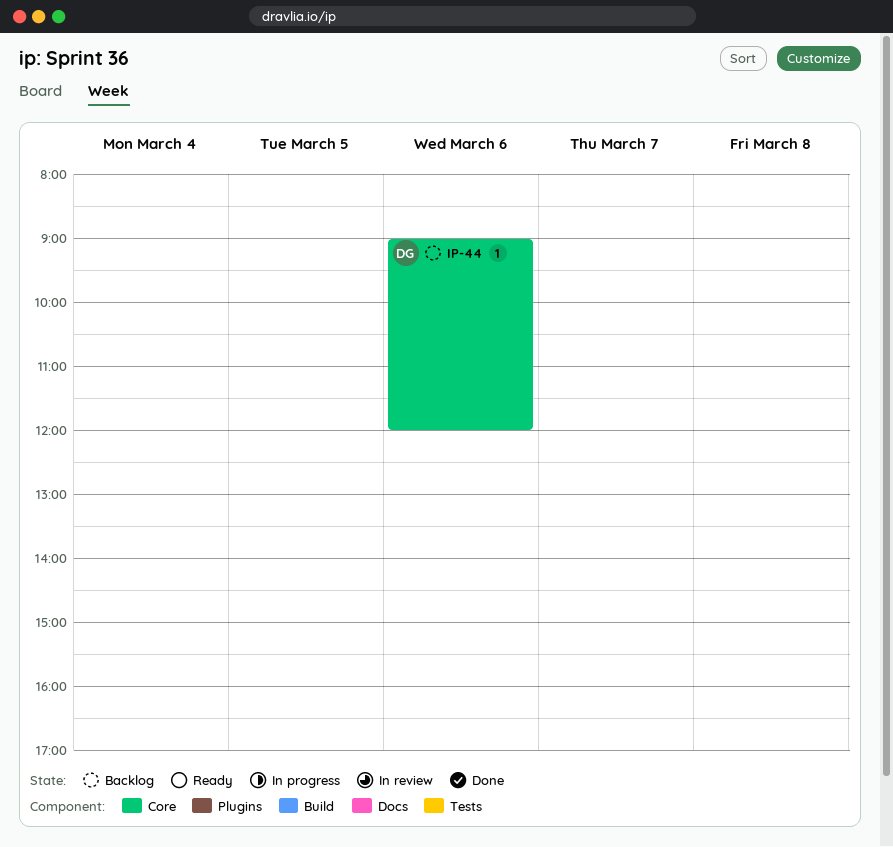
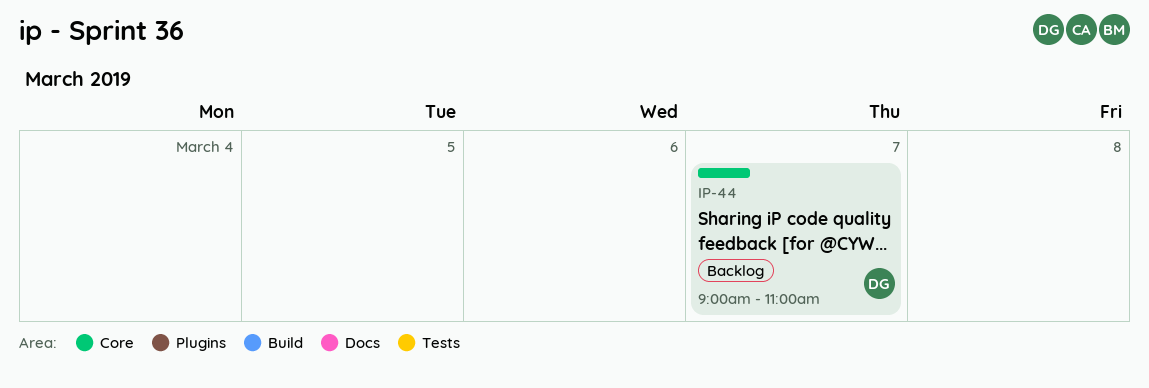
IP-44, day: Mar 6 -> Mar 7
IP-44, ends: 12:00 -> 11:00

